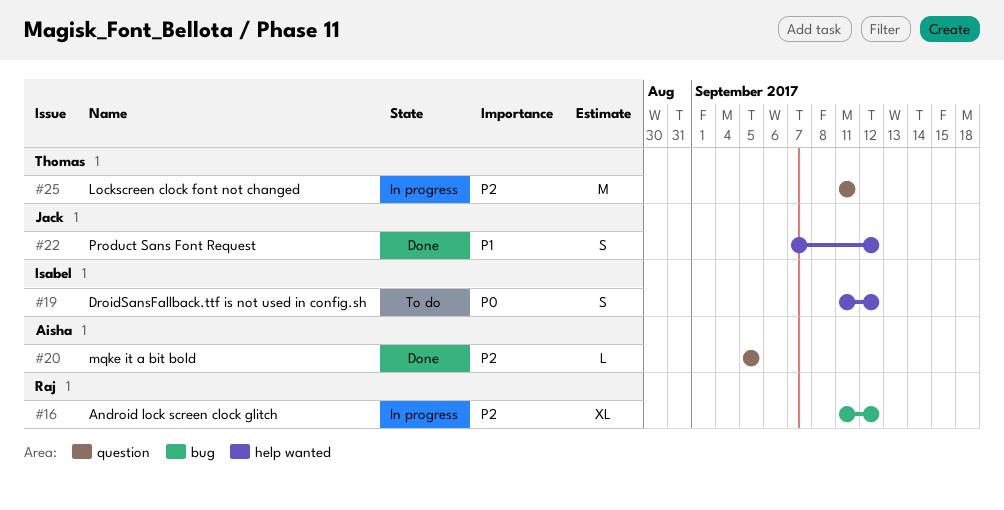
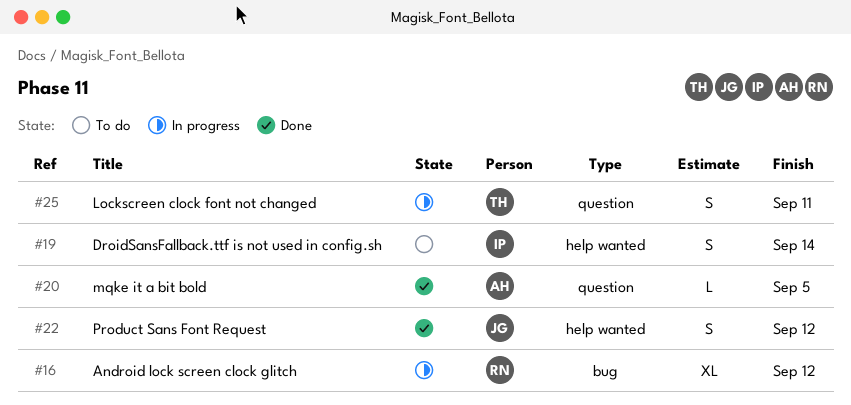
#19, due: Sep 12 -> Sep 14
#25, estimate: M -> S

